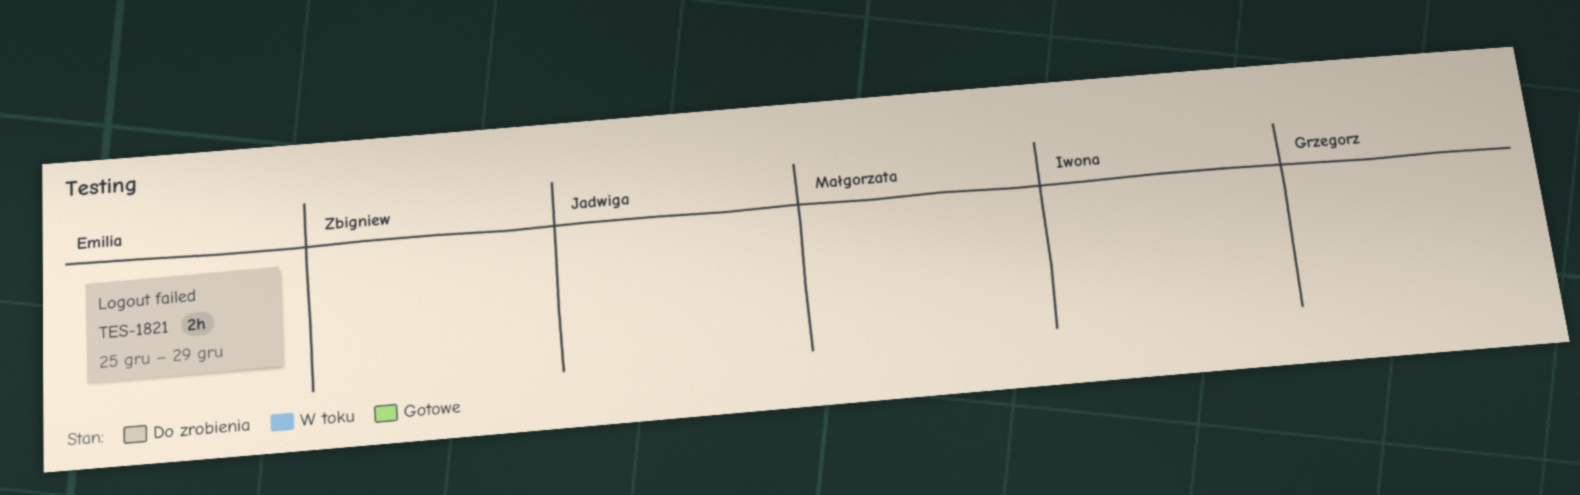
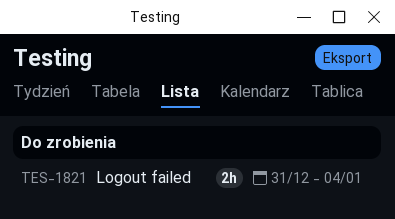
TES-1821, start: Dec 25 -> Dec 31
TES-1821, due: Dec 29 -> Jan 4

